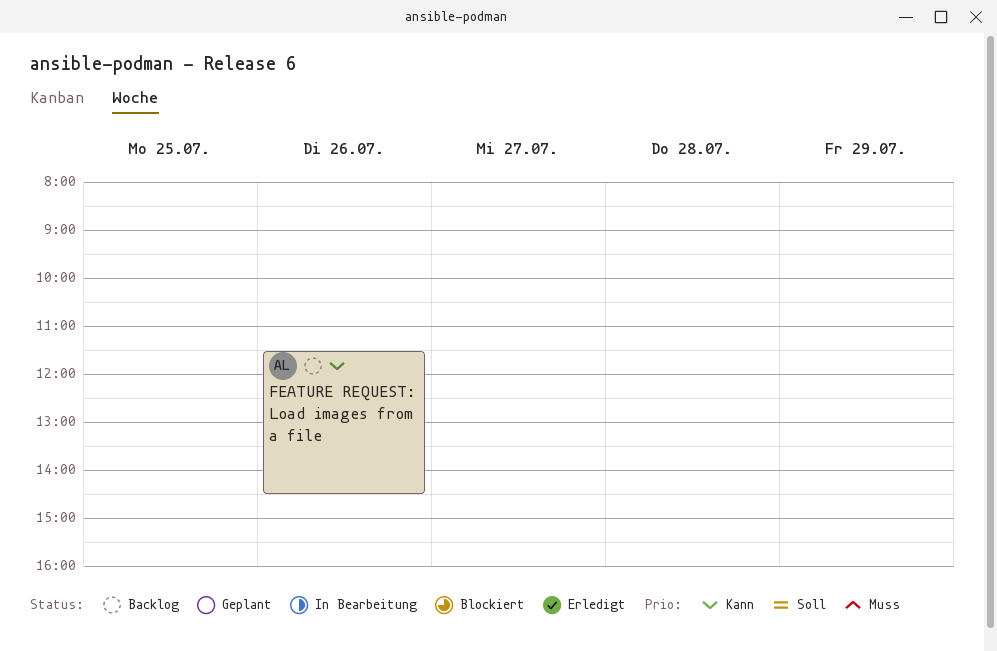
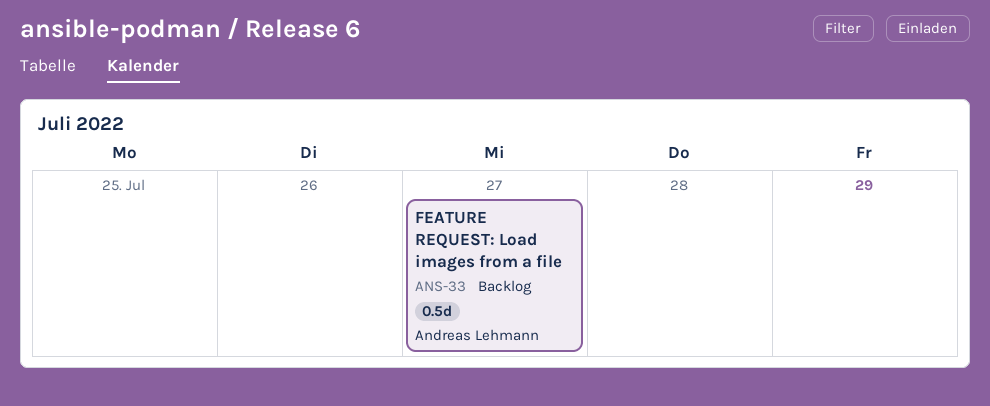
FEATURE REQUEST: Load images from a file, day: Jul 26 -> Jul 27

